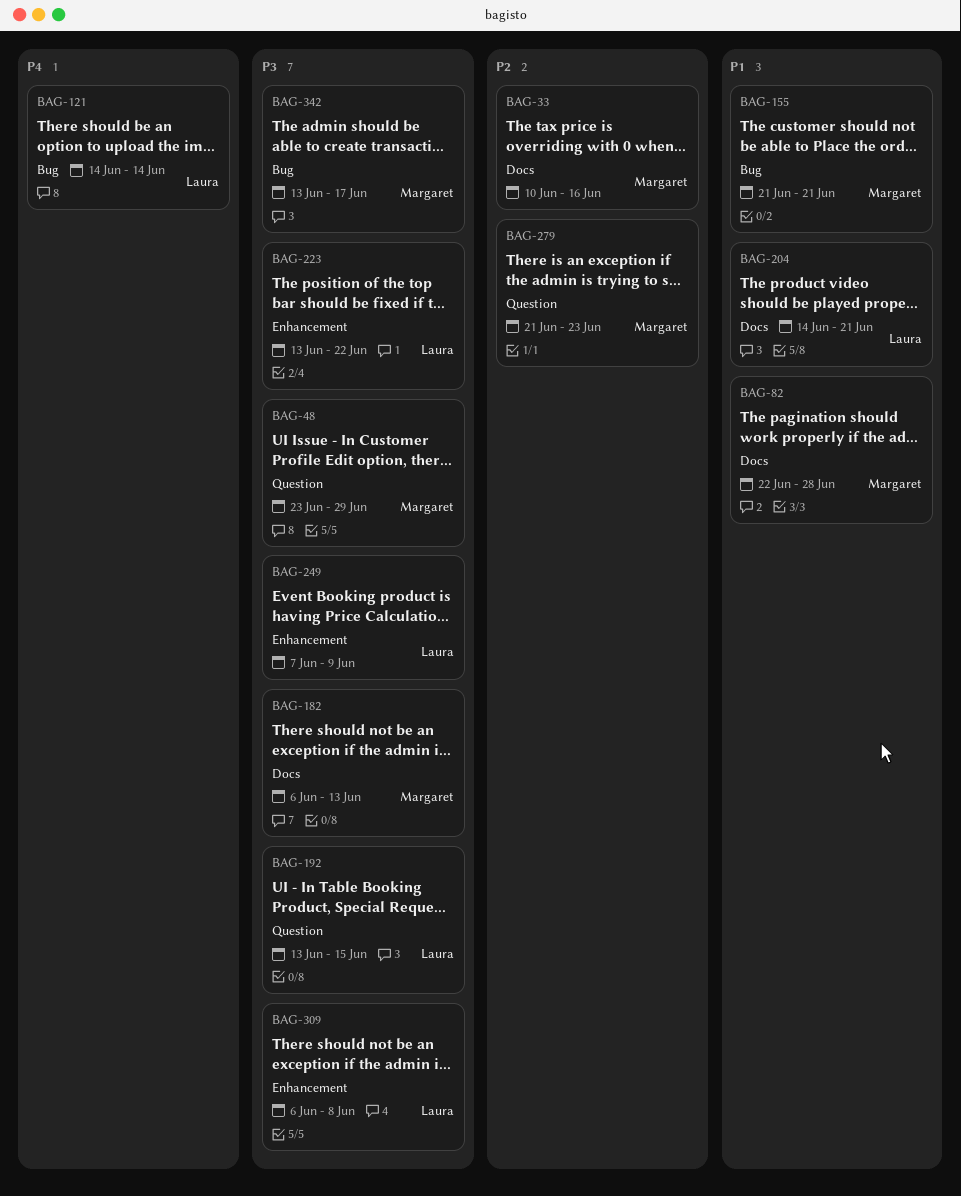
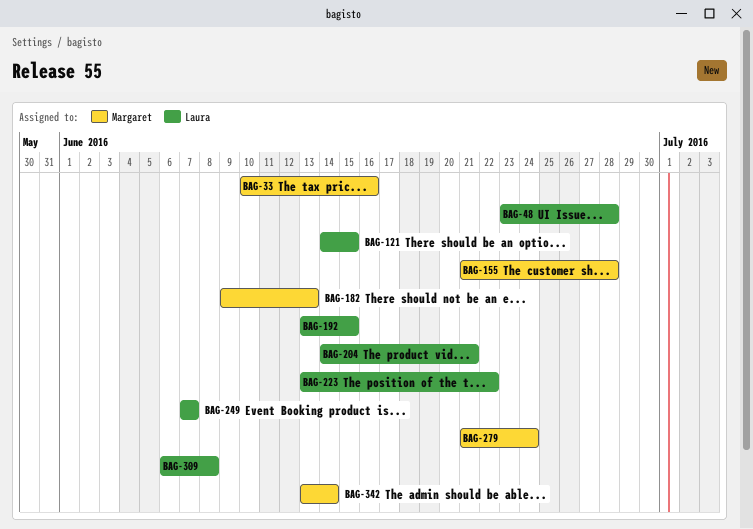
BAG-48, owner: Margaret -> Laura
BAG-48, due: Jun 29 -> Jun 28
BAG-82: present -> none
BAG-121, due: Jun 14 -> Jun 15
BAG-155, due: Jun 21 -> Jun 28
BAG-182, start: Jun 6 -> Jun 9
BAG-249, due: Jun 9 -> Jun 7
BAG-279, due: Jun 23 -> Jun 24
BAG-342, due: Jun 17 -> Jun 14

